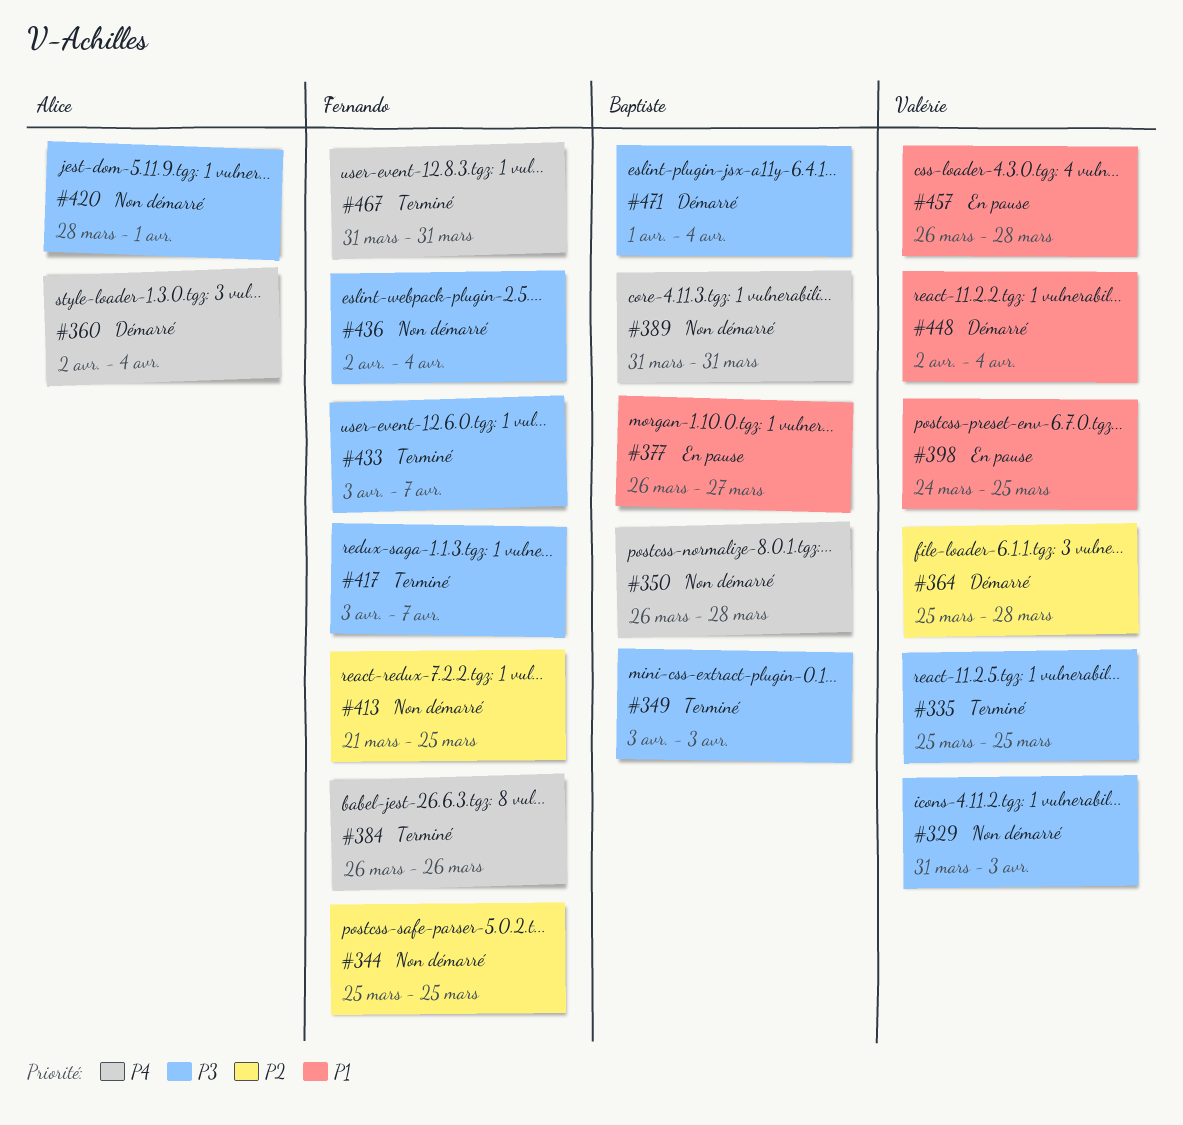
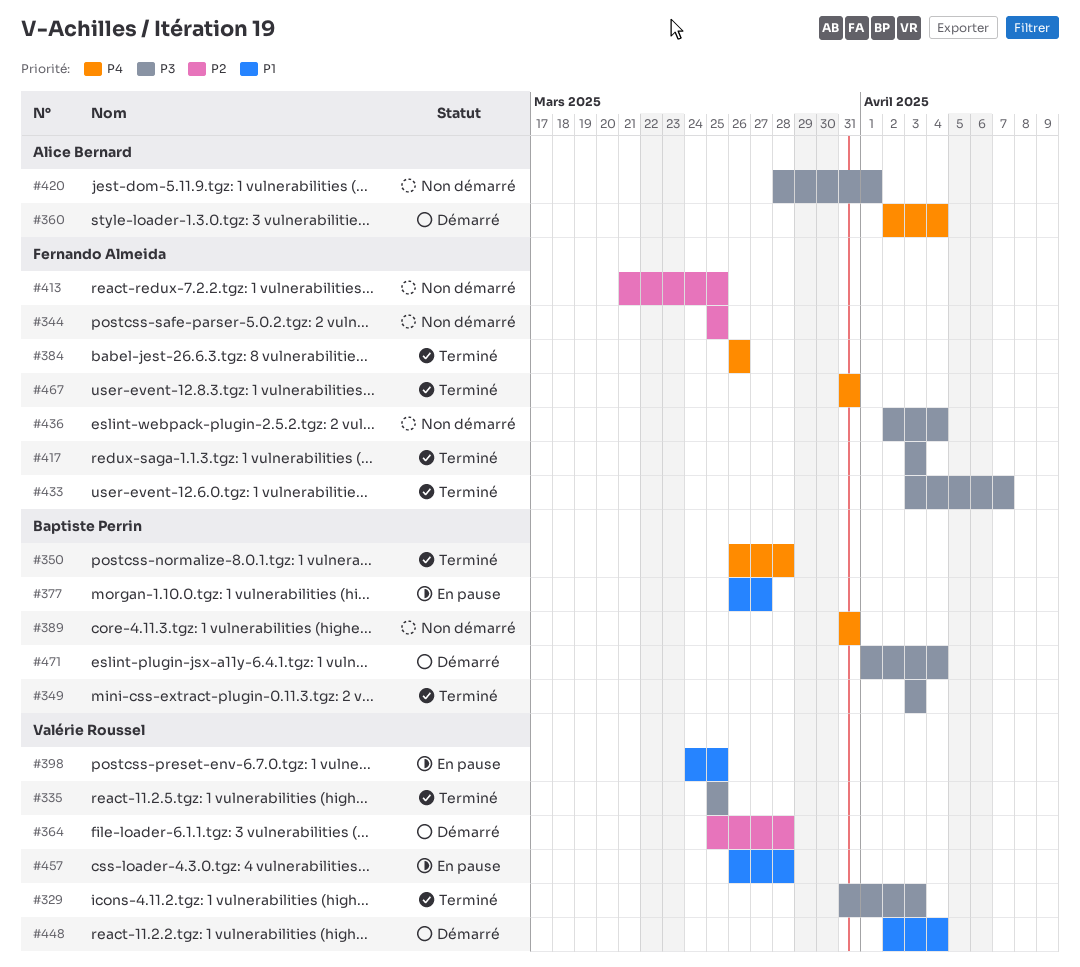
#329, status: Non démarré -> Terminé
#350, status: Non démarré -> Terminé
#417, due: Apr 7 -> Apr 3

